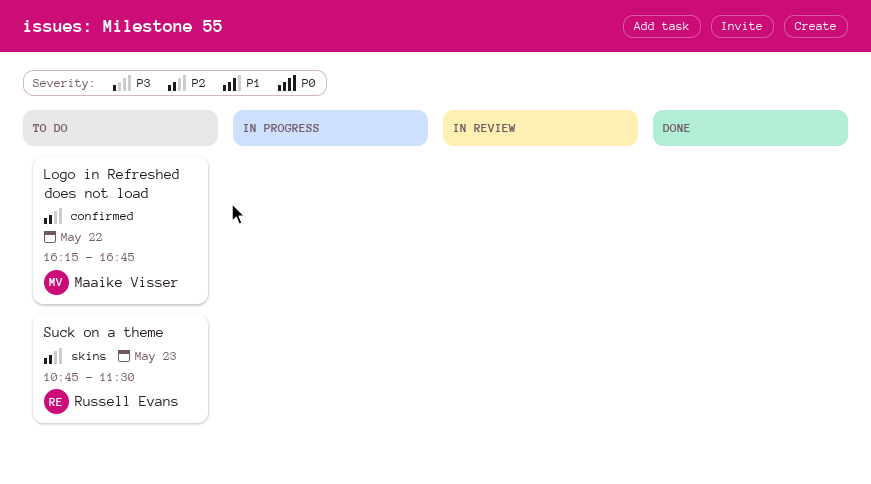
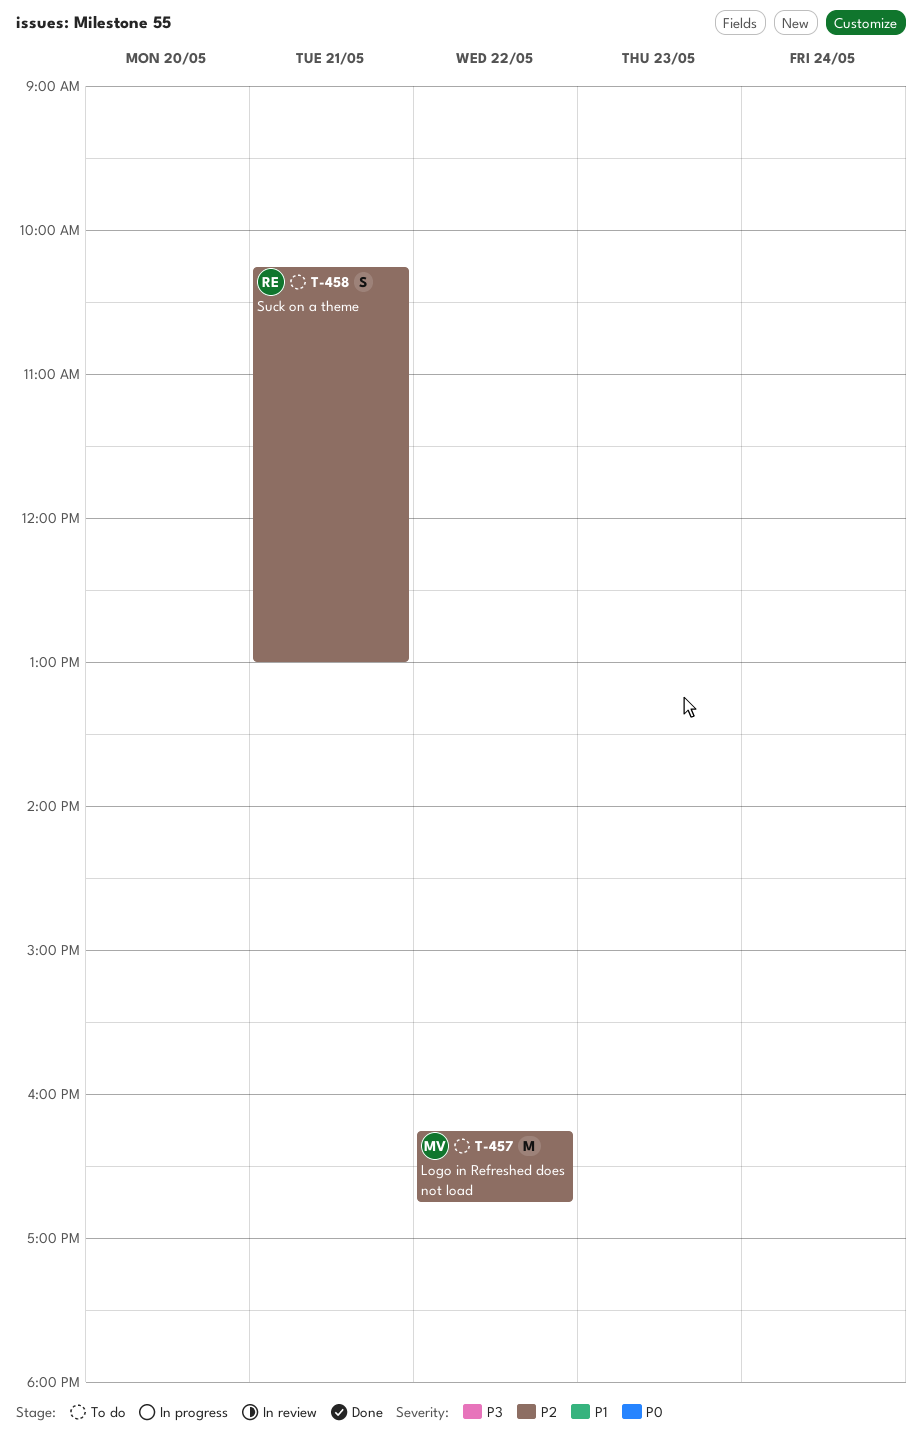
Suck on a theme, day: May 23 -> May 21
Suck on a theme, begins: 10:45 -> 10:15
Suck on a theme, ends: 11:30 -> 13:00

